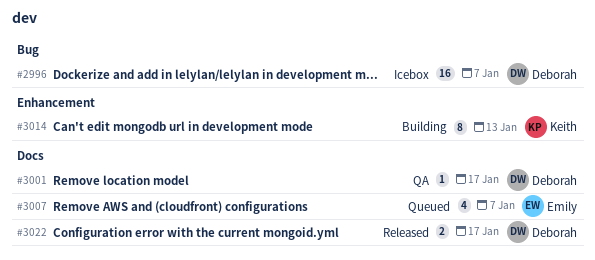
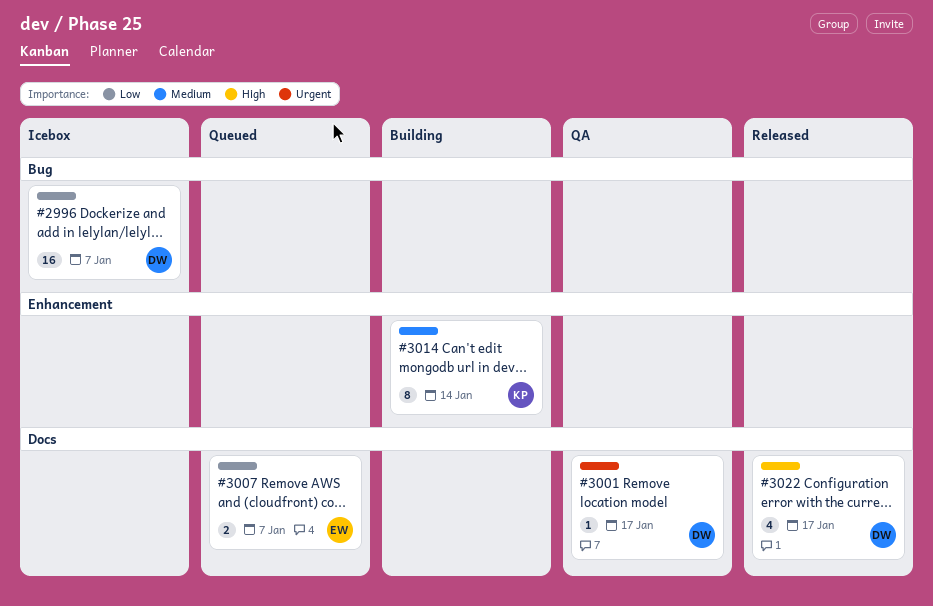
#3007, estimate: 4 -> 2
#3014, due: Jan 13 -> Jan 14
#3022, estimate: 2 -> 4

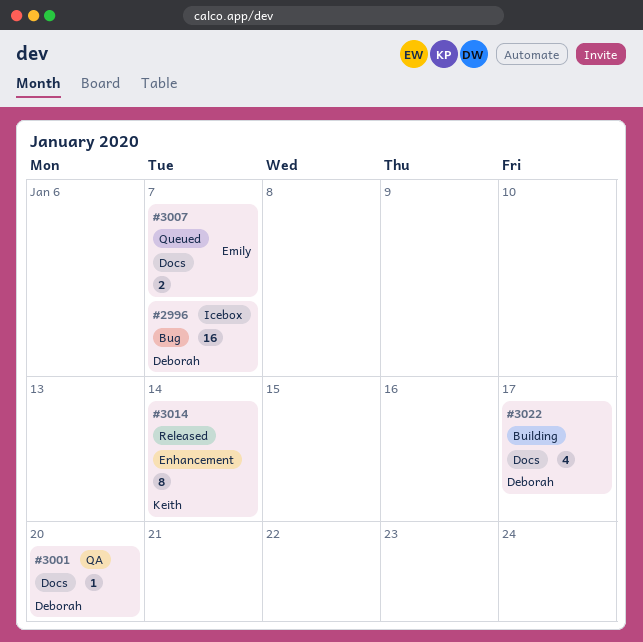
#3001, due: Jan 17 -> Jan 20
#3014, status: Building -> Released
#3022, status: Released -> Building

